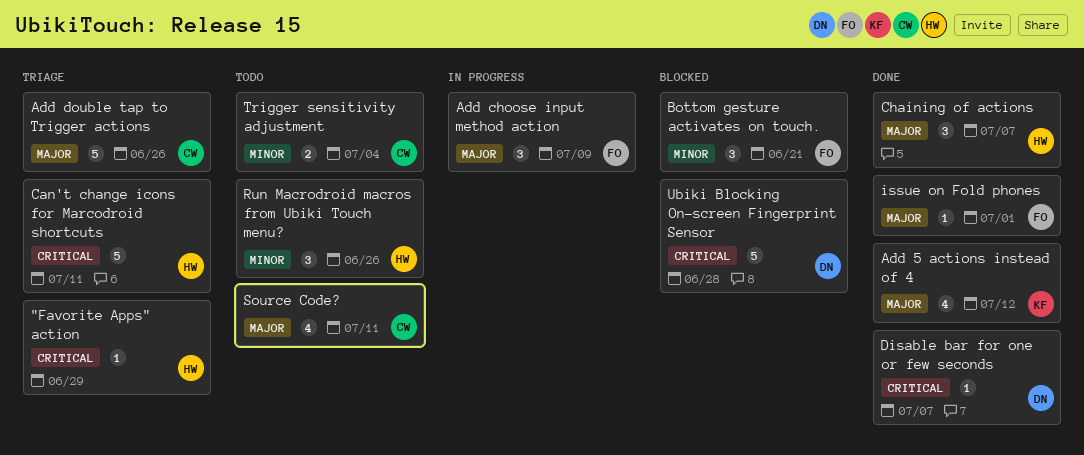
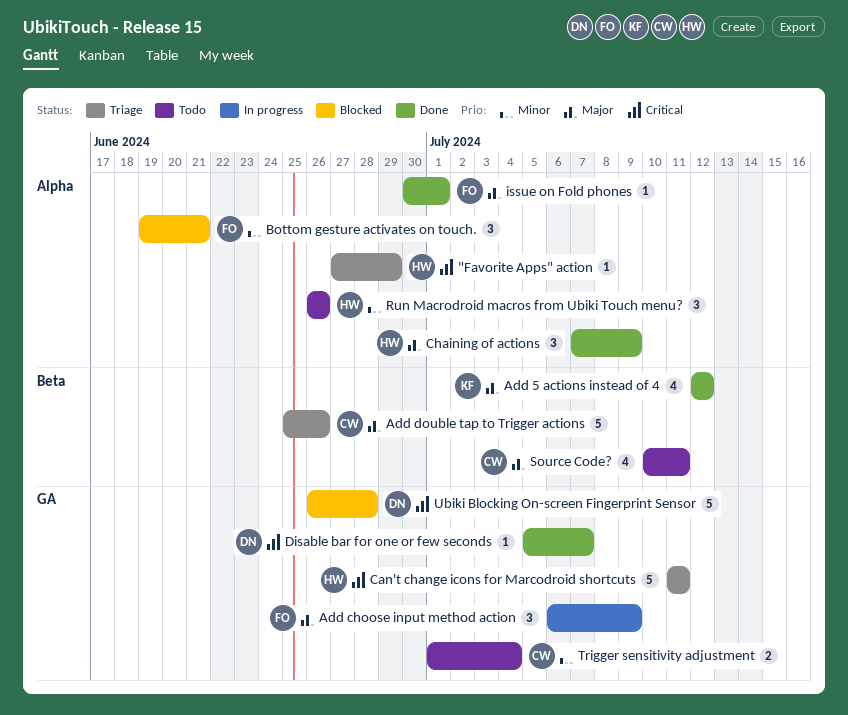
Chaining of actions, due: Jul 7 -> Jul 9

